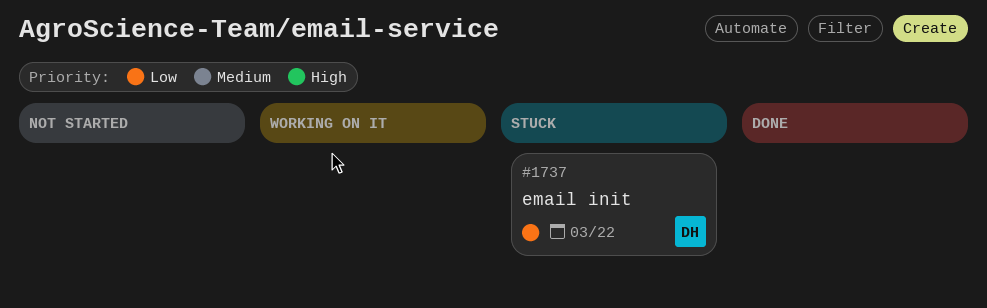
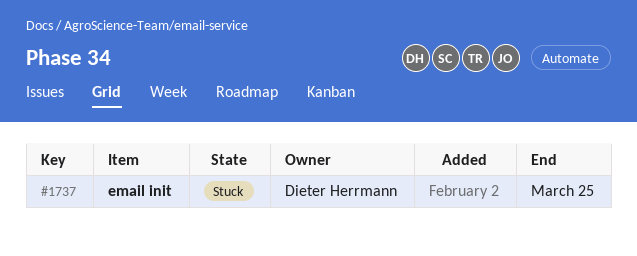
#1737, due: Mar 22 -> Mar 25

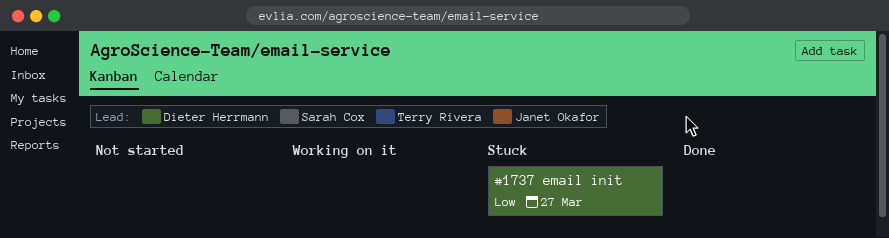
#1737, due: Mar 25 -> Mar 27

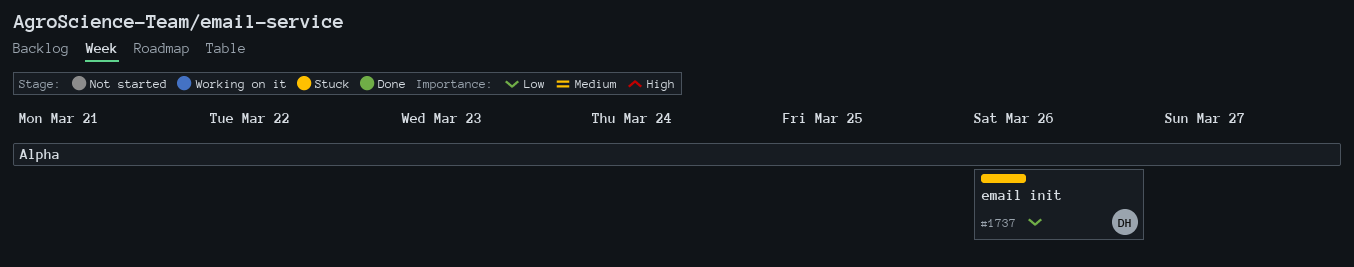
#1737, due: Mar 27 -> Mar 26

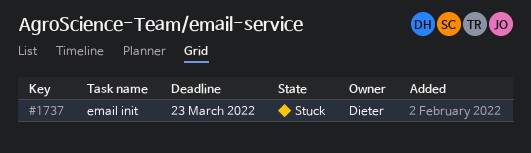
#1737, due: Mar 26 -> Mar 23

